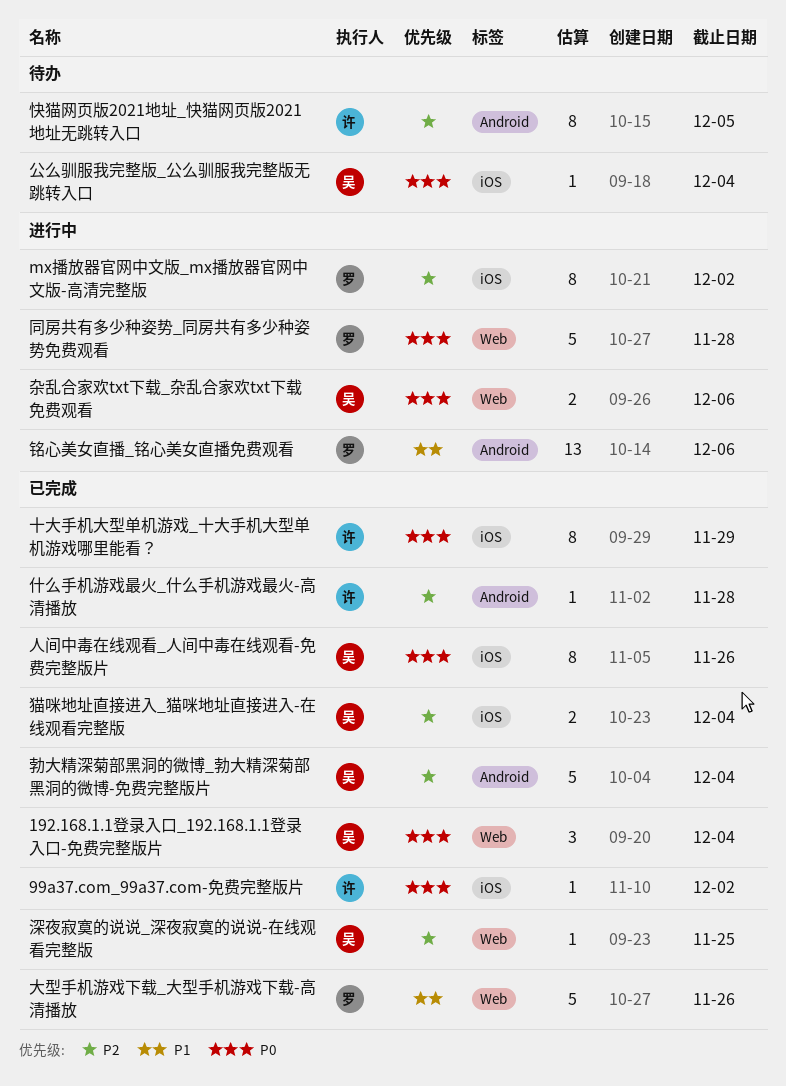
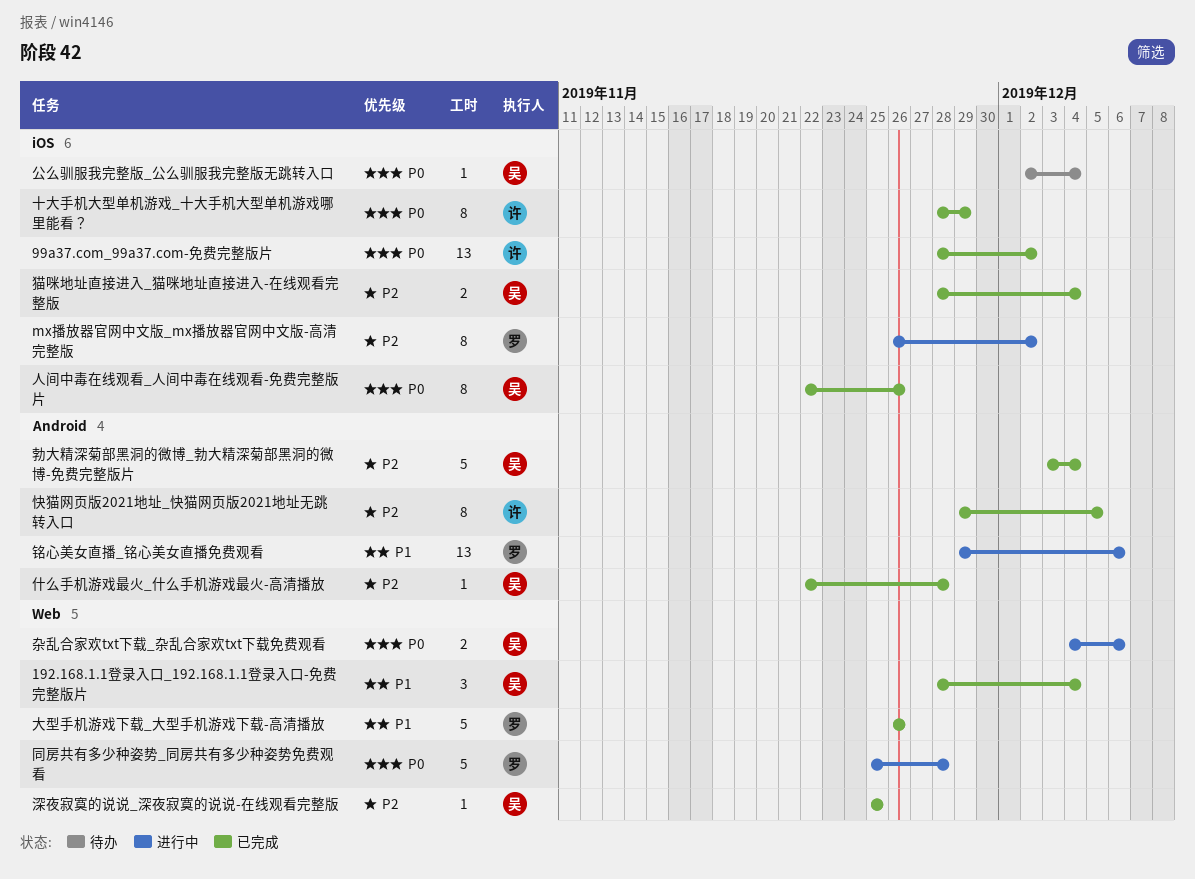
192.168.1.1登录入口_192.168.1.1登录入口-免费完整版片, priority: P0 -> P1
99a37.com_99a37.com-免费完整版片, estimate: 1 -> 13
什么手机游戏最火_什么手机游戏最火-高清播放, owner: 许 -> 吴
快猫网页版2021地址_快猫网页版2021地址无跳转入口, status: 待办 -> 已完成

